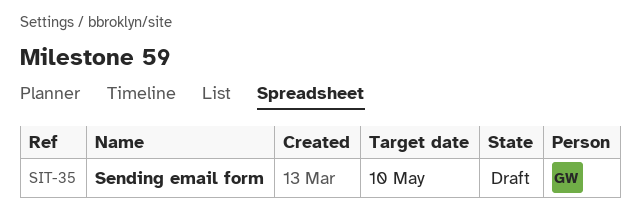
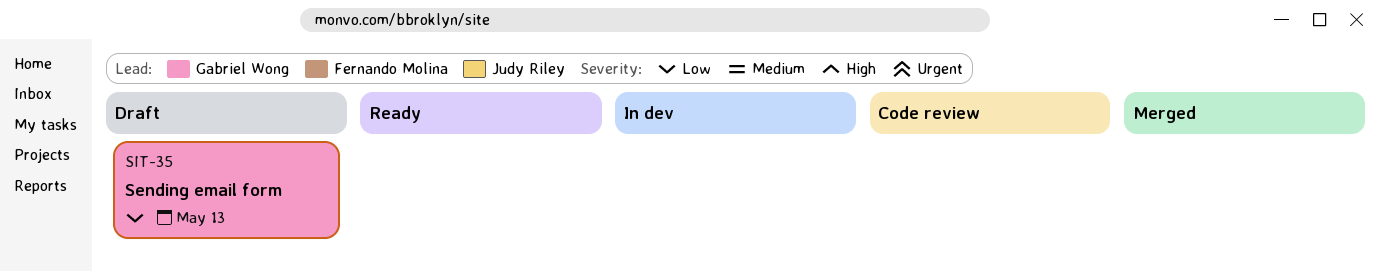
SIT-35, due: May 10 -> May 13

